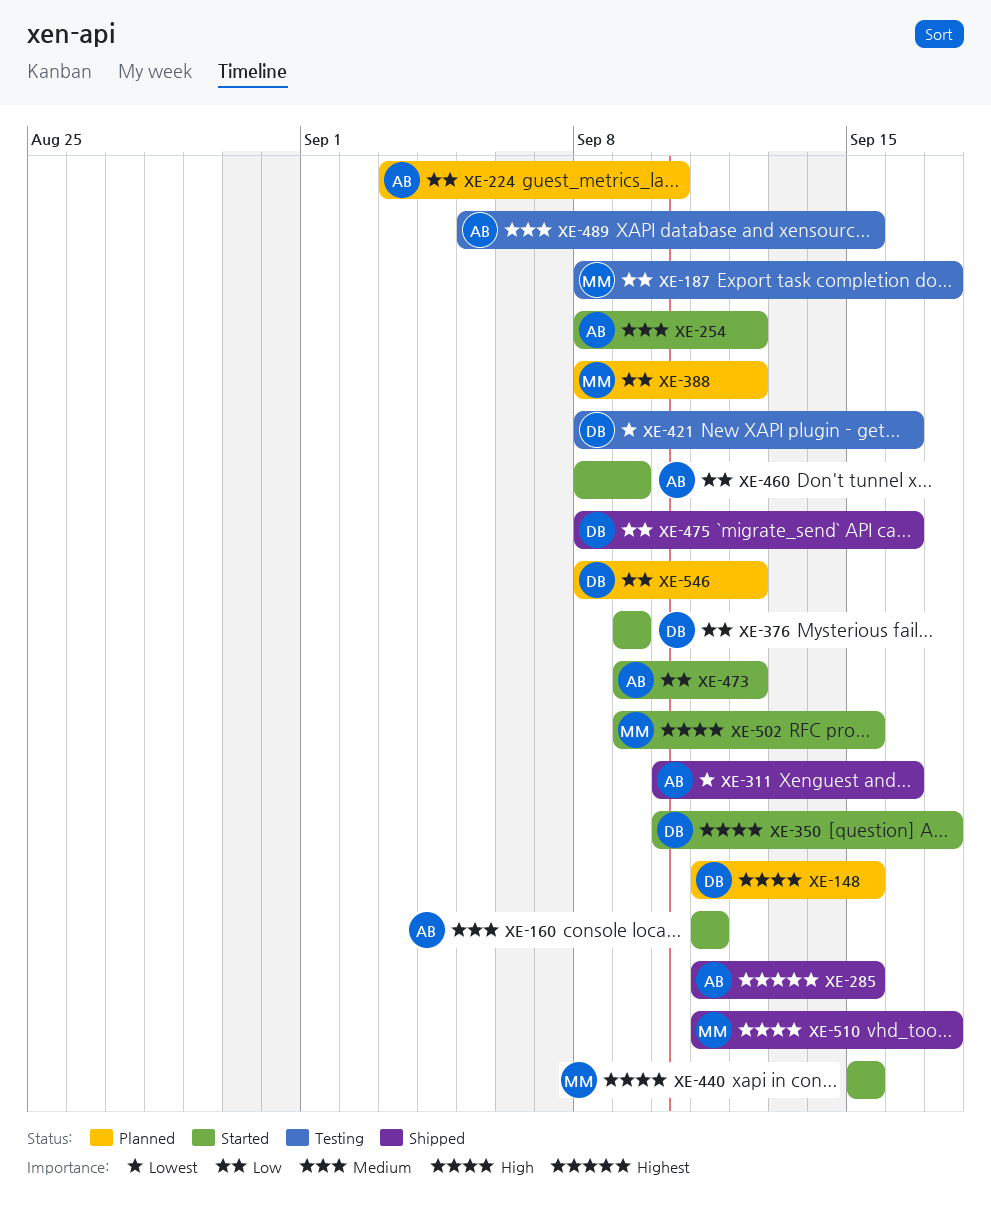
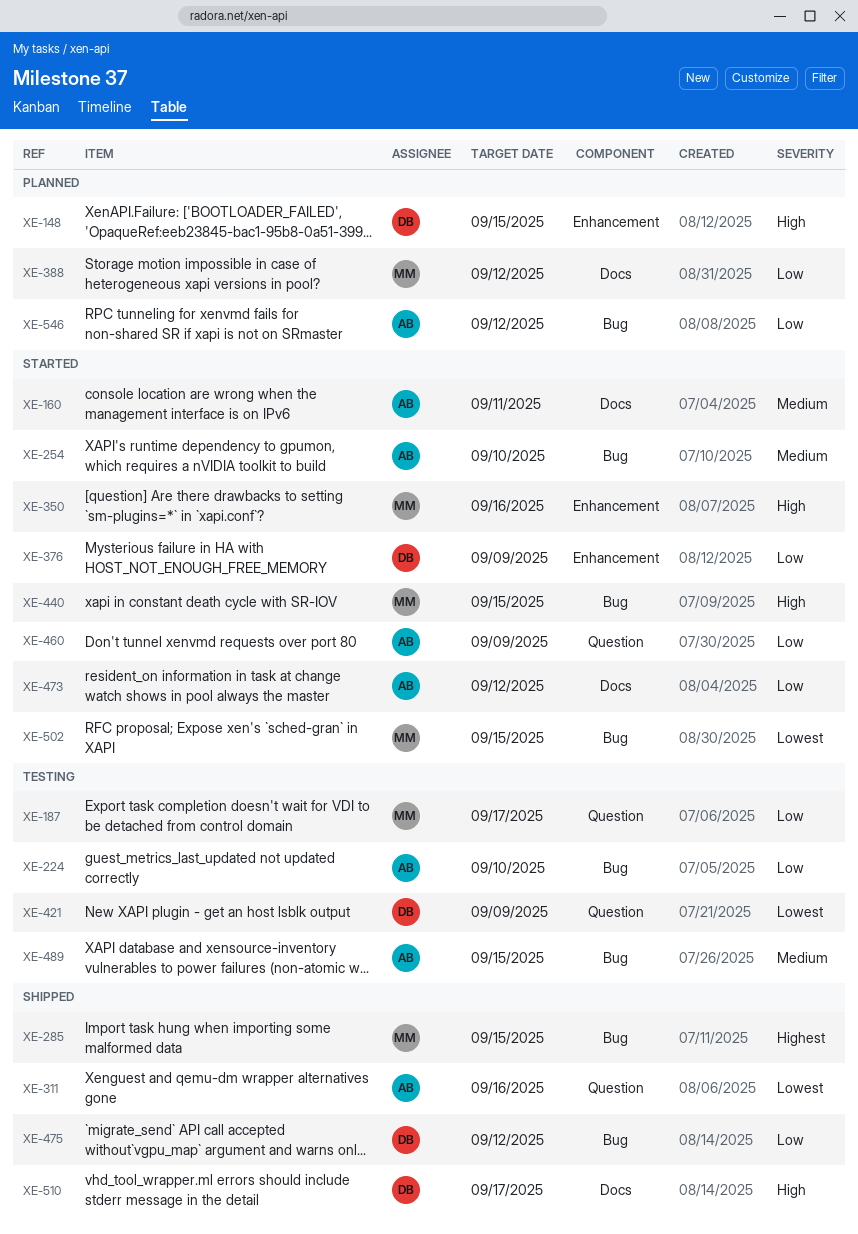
XE-224, status: Planned -> Testing
XE-254, due: Sep 12 -> Sep 10
XE-285, owner: AB -> MM
XE-350, owner: DB -> MM
XE-350, due: Sep 17 -> Sep 16
XE-421, due: Sep 16 -> Sep 9
XE-475, due: Sep 16 -> Sep 12
XE-502, priority: High -> Lowest
XE-510, owner: MM -> DB
XE-546, owner: DB -> AB

